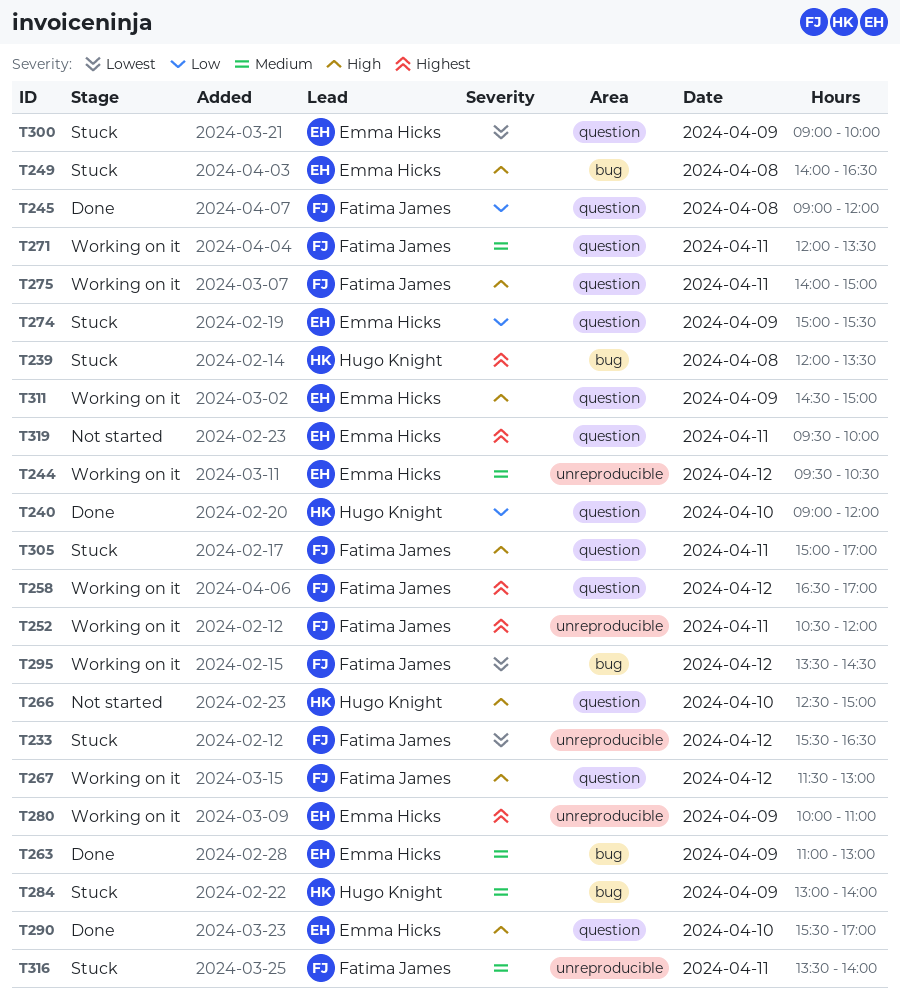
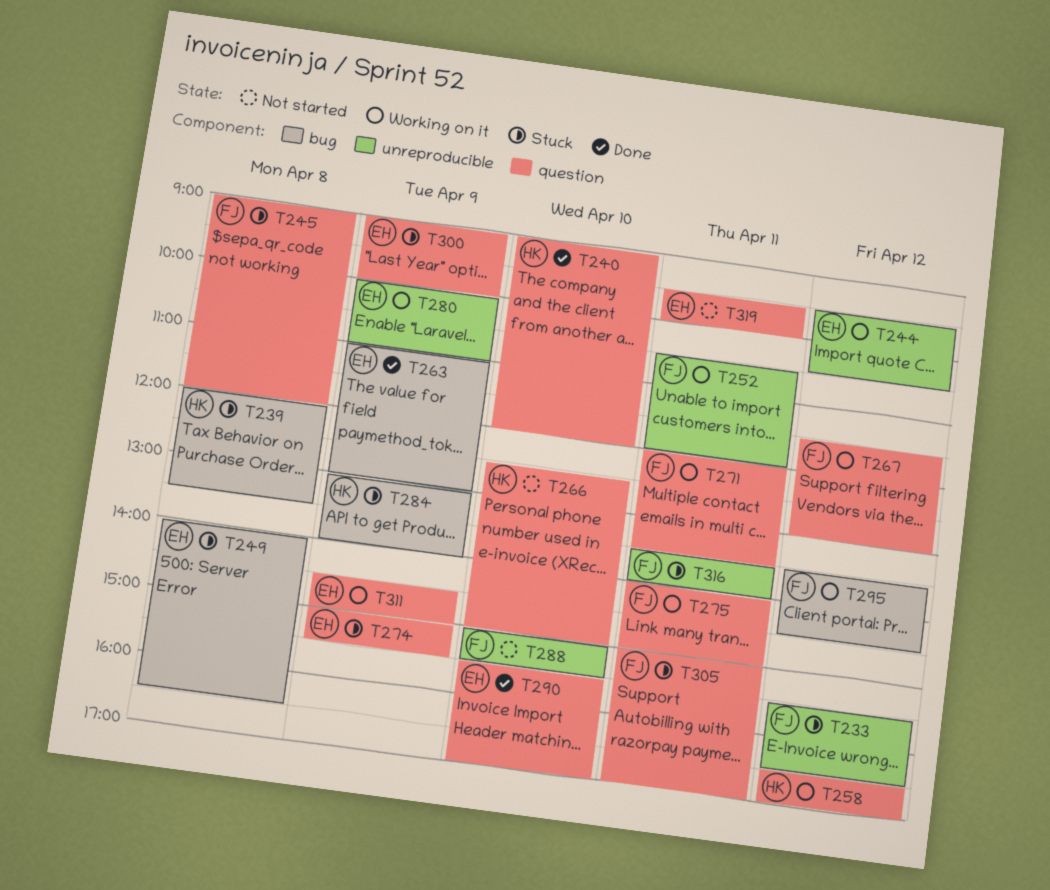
T245, status: Done -> Stuck
T258, owner: Fatima James -> Hugo Knight
T288: none -> present

